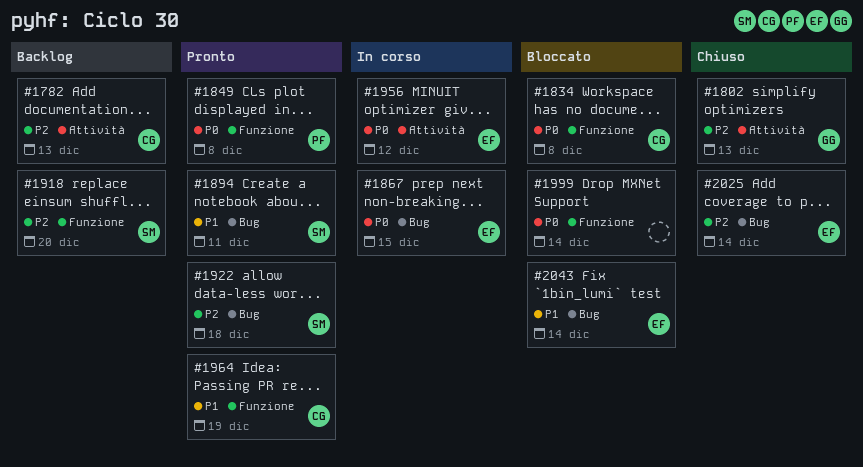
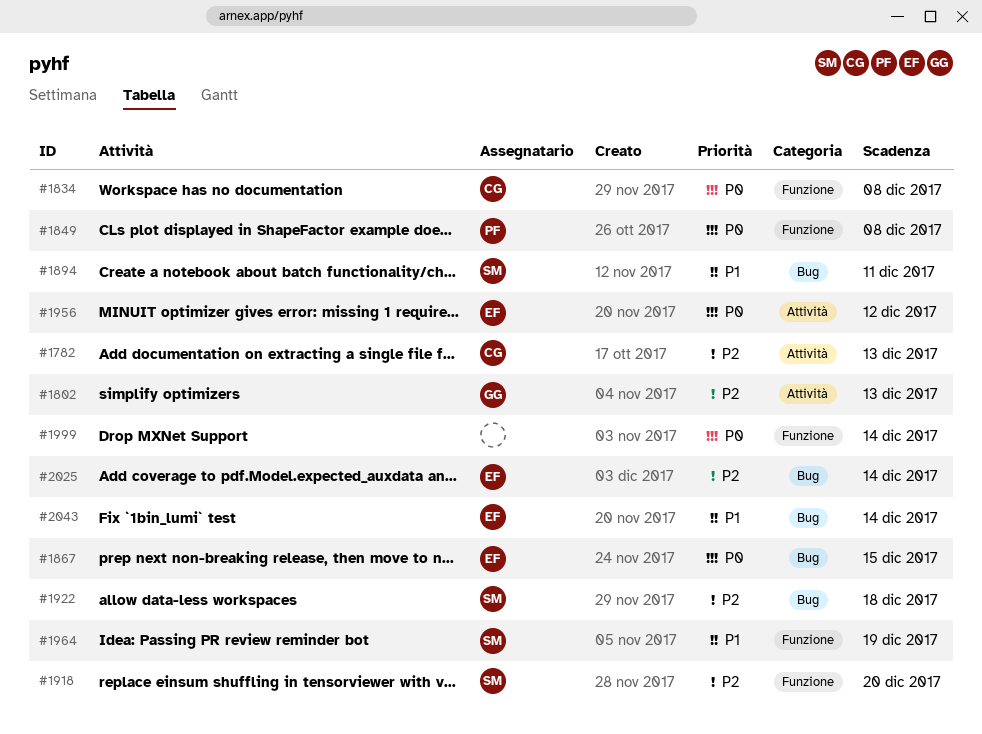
#1964, owner: CG -> SM

